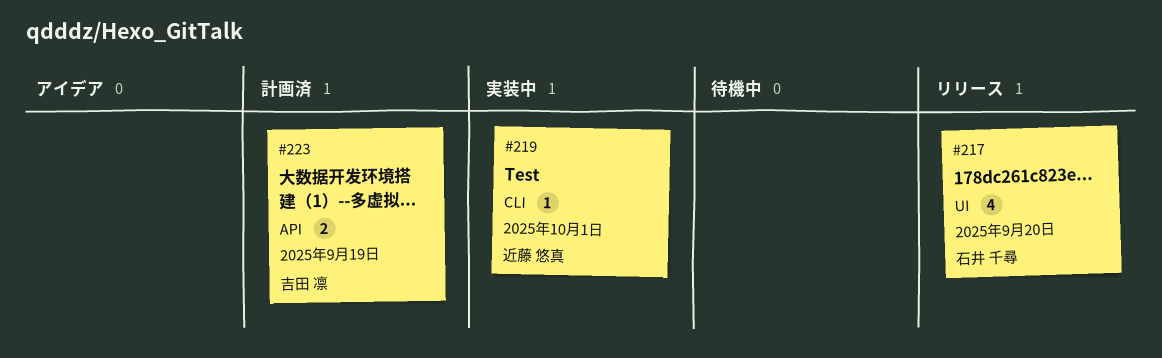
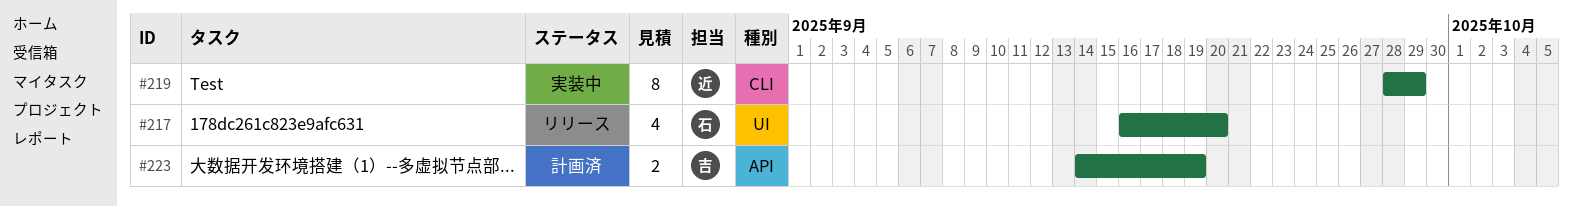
#219, estimate: 1 -> 8
#219, due: Oct 1 -> Sep 29

